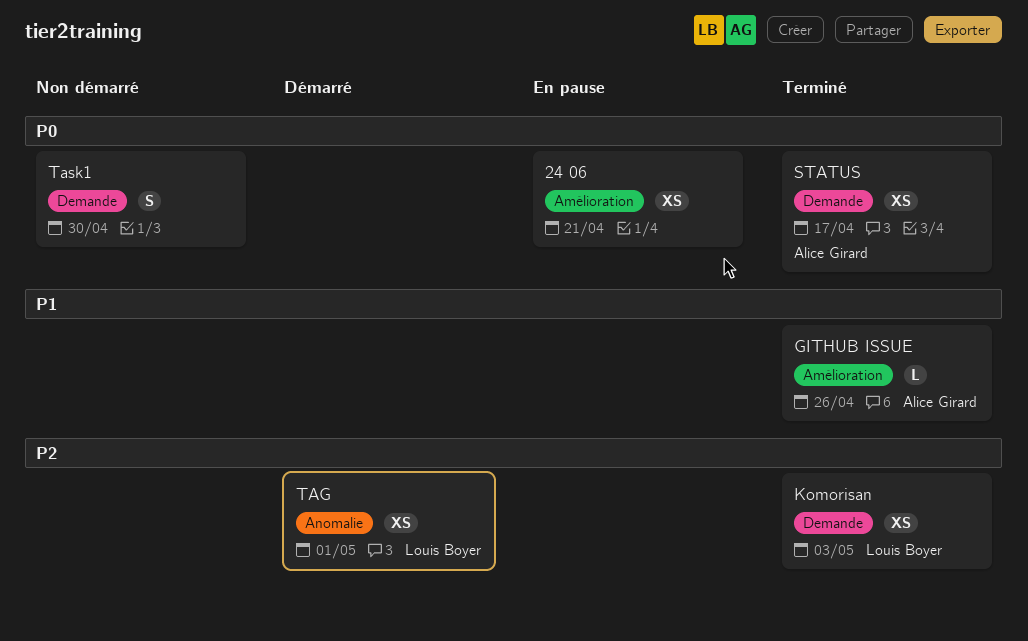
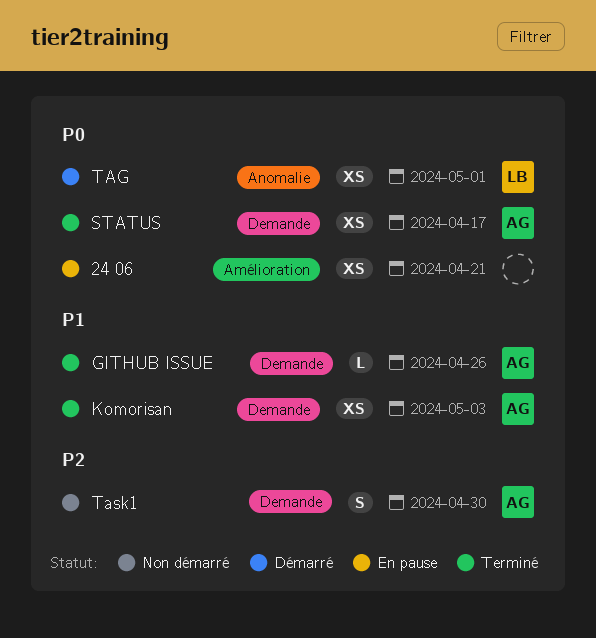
GITHUB ISSUE, label: Amélioration -> Demande
Komorisan, owner: Louis Boyer -> Alice Girard
Komorisan, priority: P2 -> P1
TAG, priority: P2 -> P0
Task1, owner: none -> Alice Girard
Task1, priority: P0 -> P2

